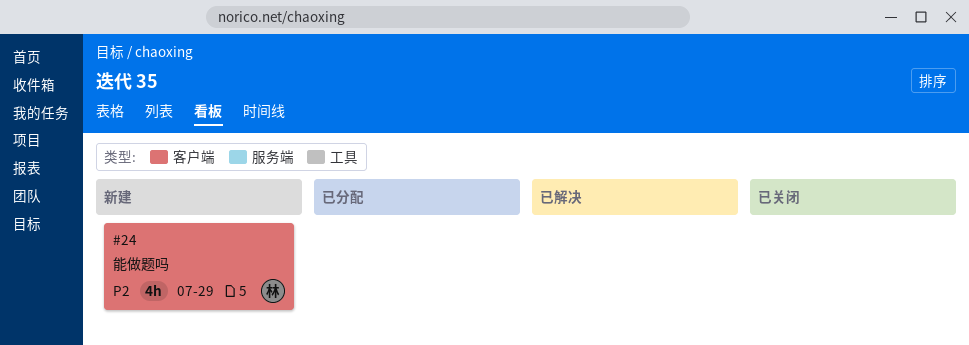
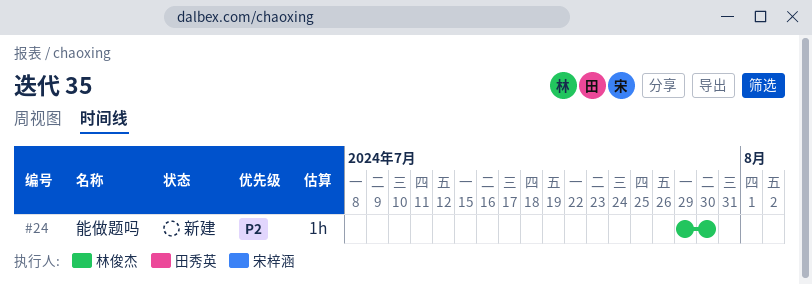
#24, estimate: 4h -> 1h
#24, due: Jul 29 -> Jul 30

